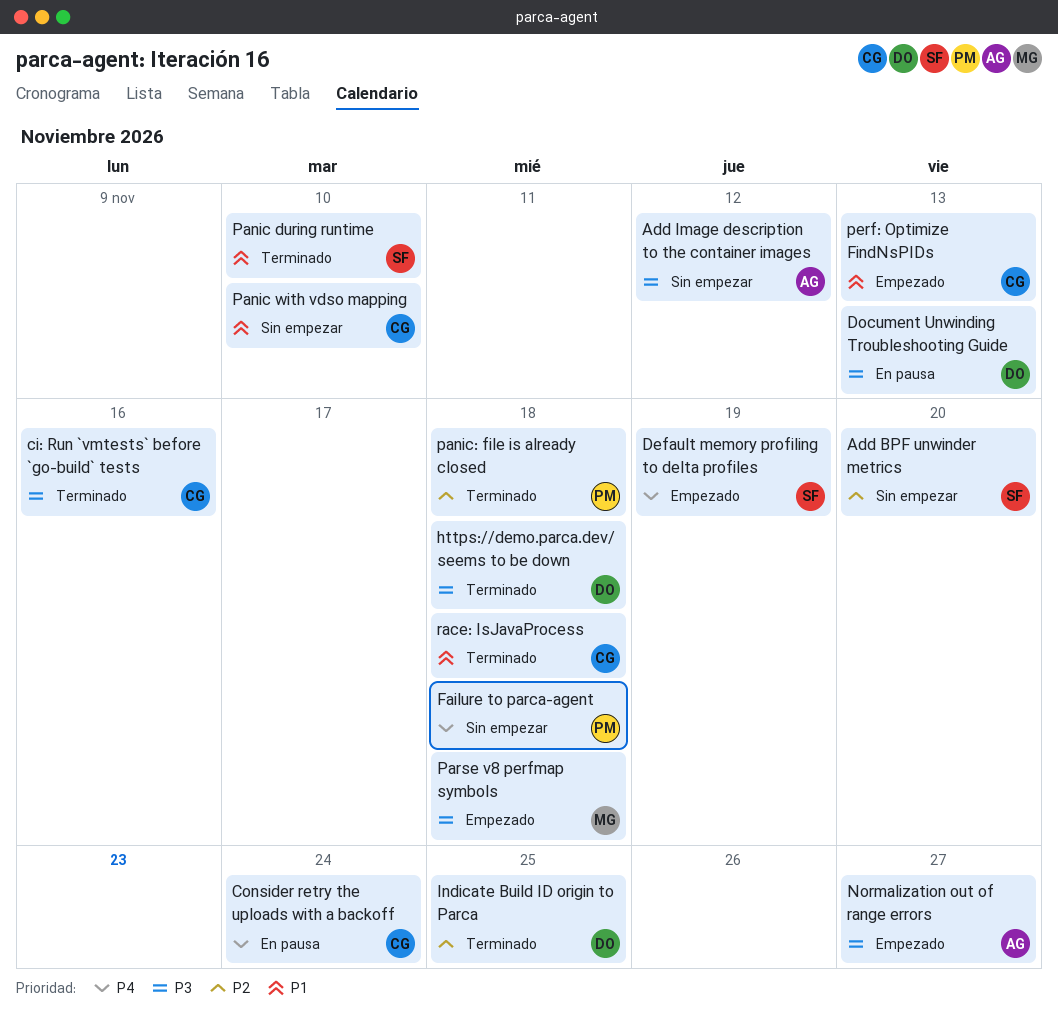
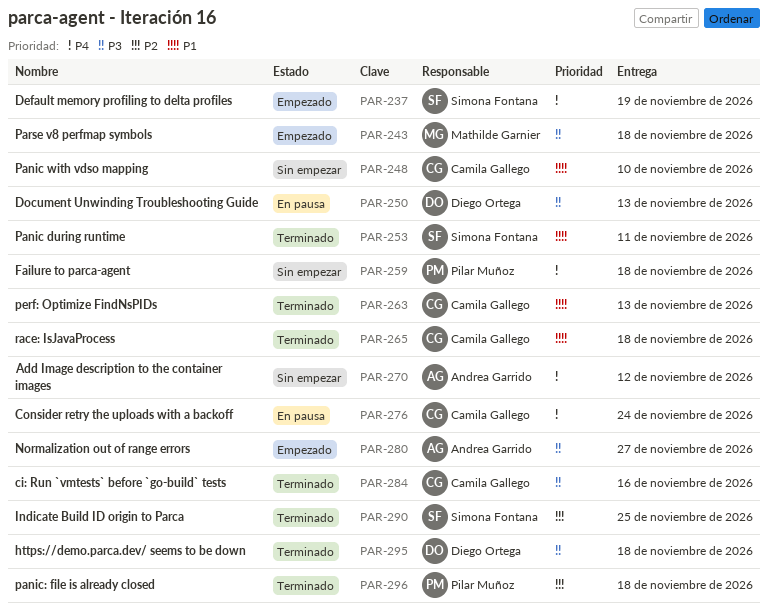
Add BPF unwinder metrics: present -> none
Add Image description to the container images, priority: P3 -> P4
Indicate Build ID origin to Parca, owner: Diego Ortega -> Simona Fontana
Panic during runtime, due: Nov 10 -> Nov 11
perf: Optimize FindNsPIDs, status: Empezado -> Terminado

